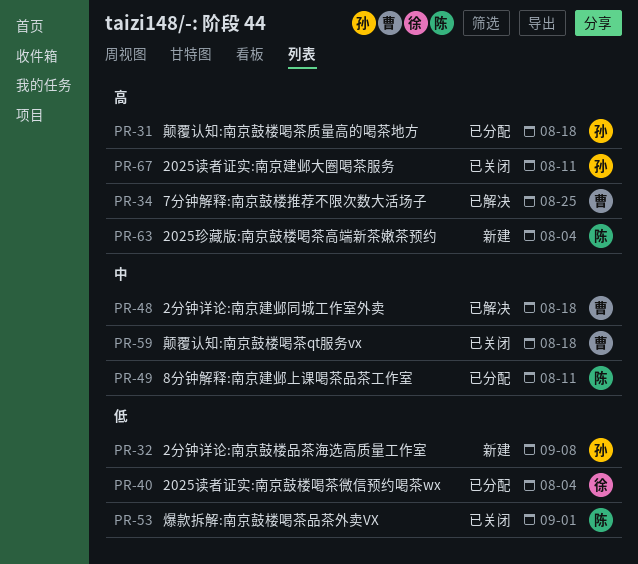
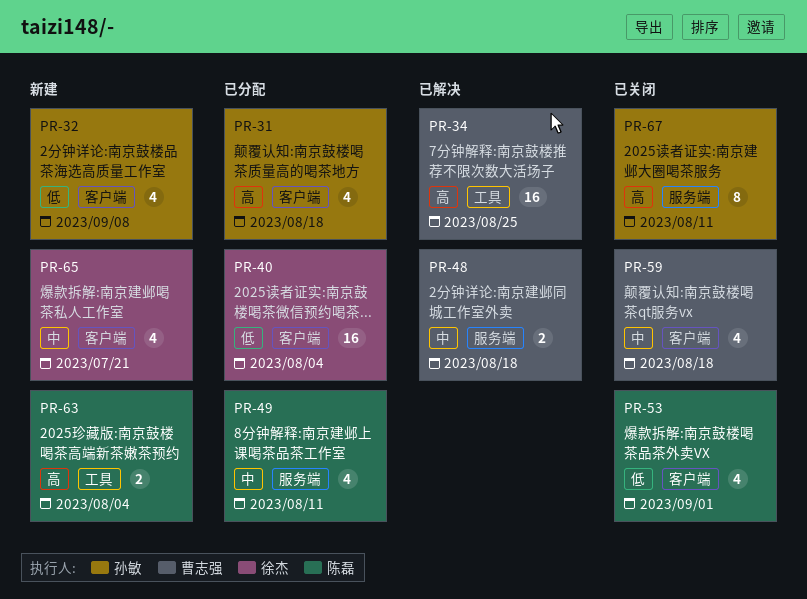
PR-65: none -> present

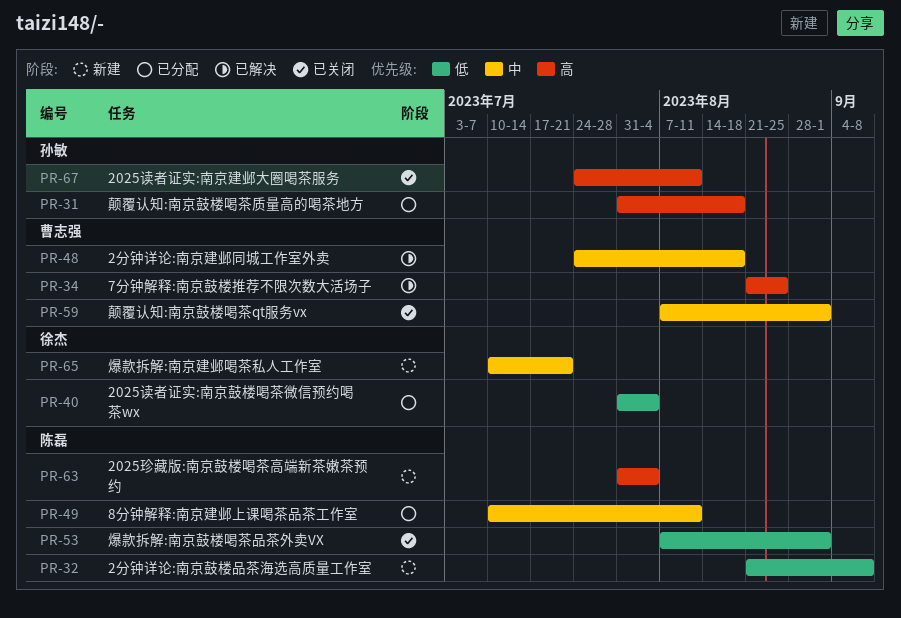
PR-32, owner: 孙敏 -> 陈磊
PR-59, due: Aug 18 -> Sep 1

